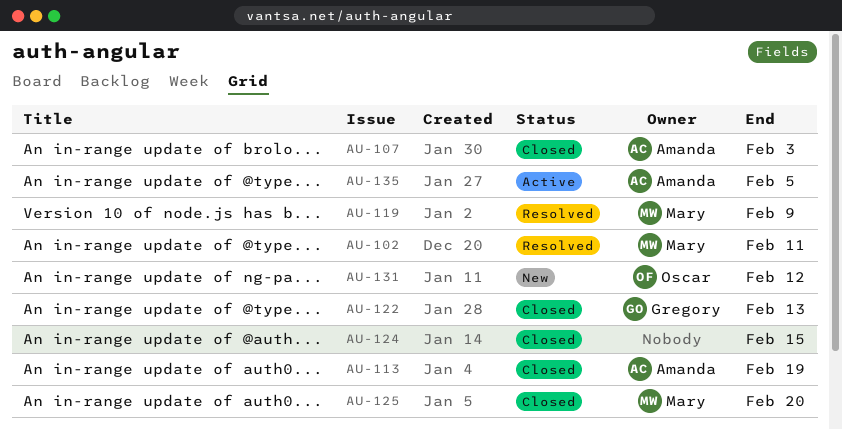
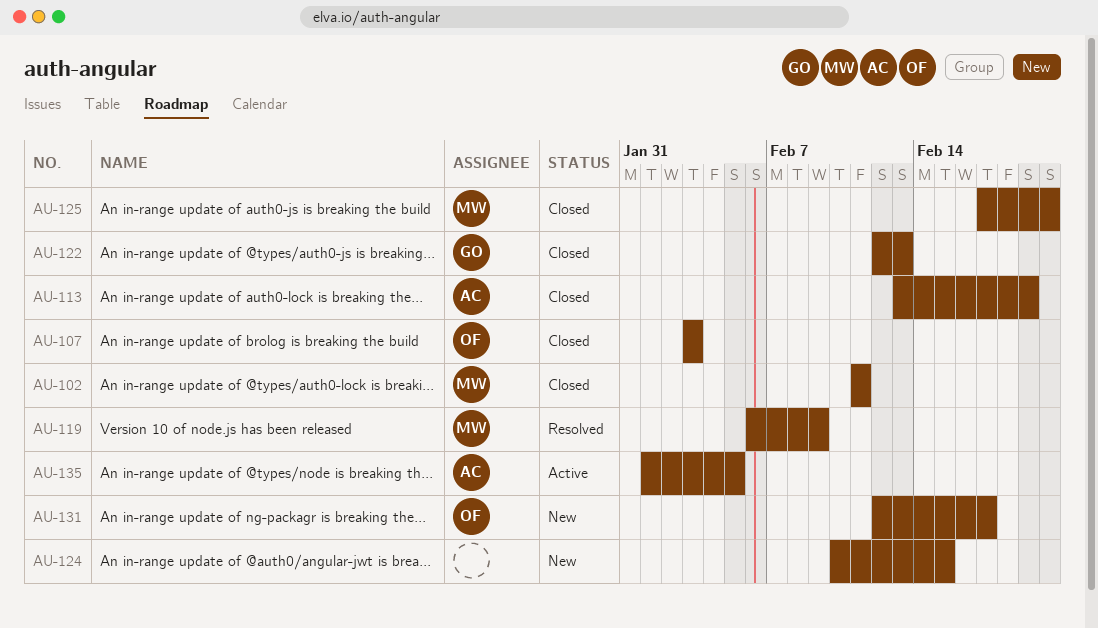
AU-102, status: Resolved -> Closed
AU-107, owner: Amanda -> Oscar
AU-124, status: Closed -> New
AU-131, due: Feb 12 -> Feb 17

